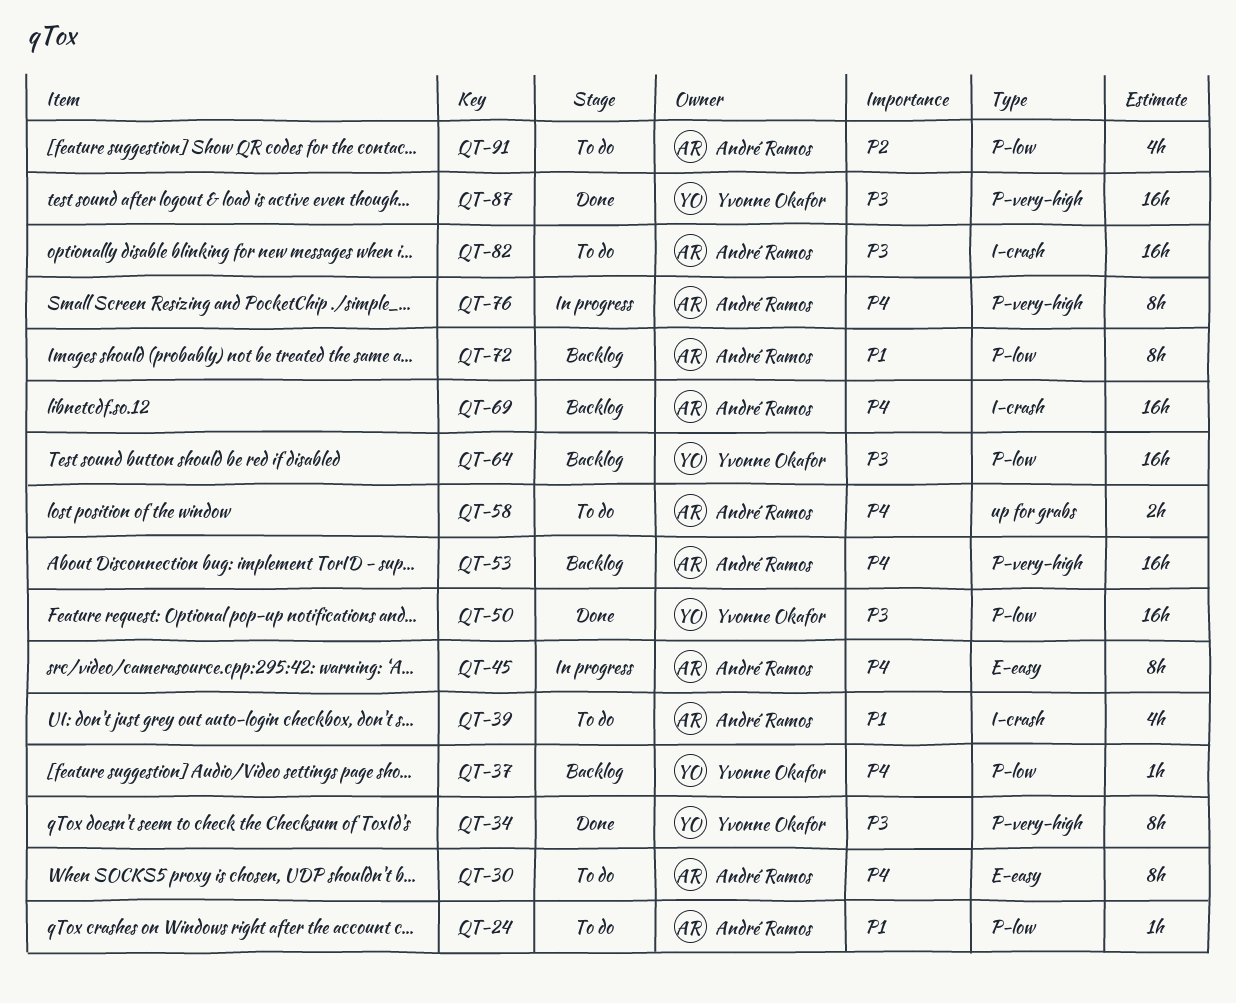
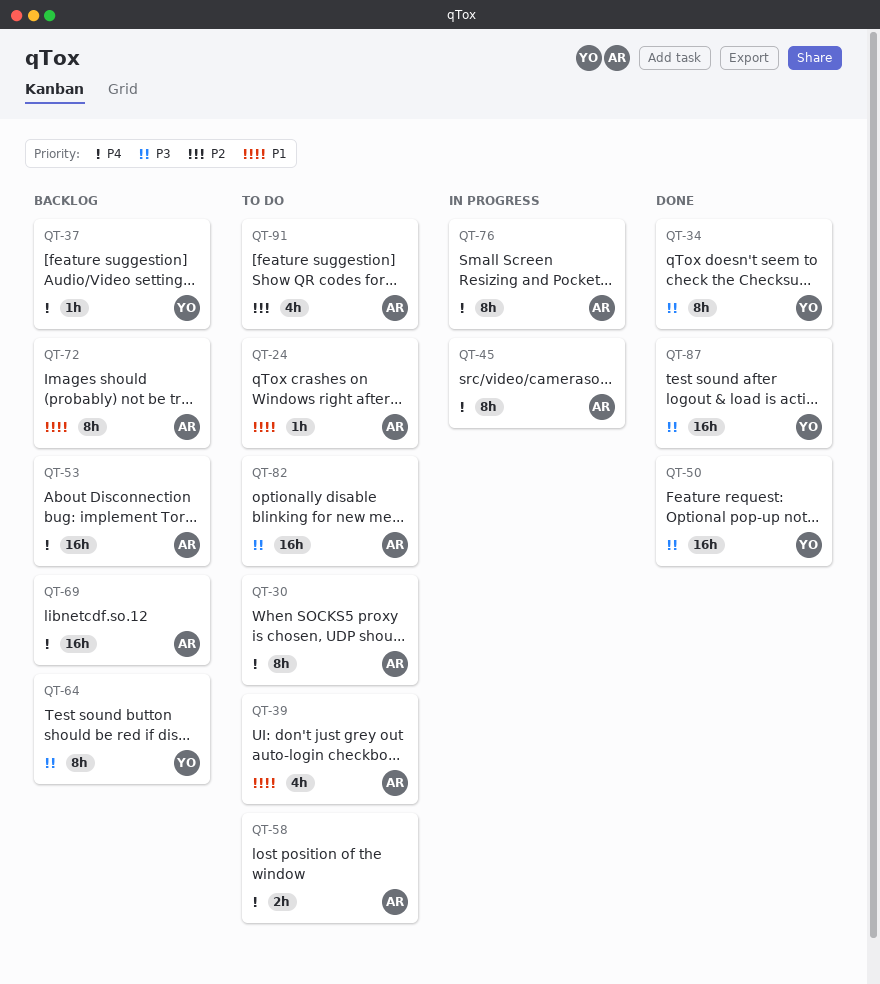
QT-64, estimate: 16h -> 8h

